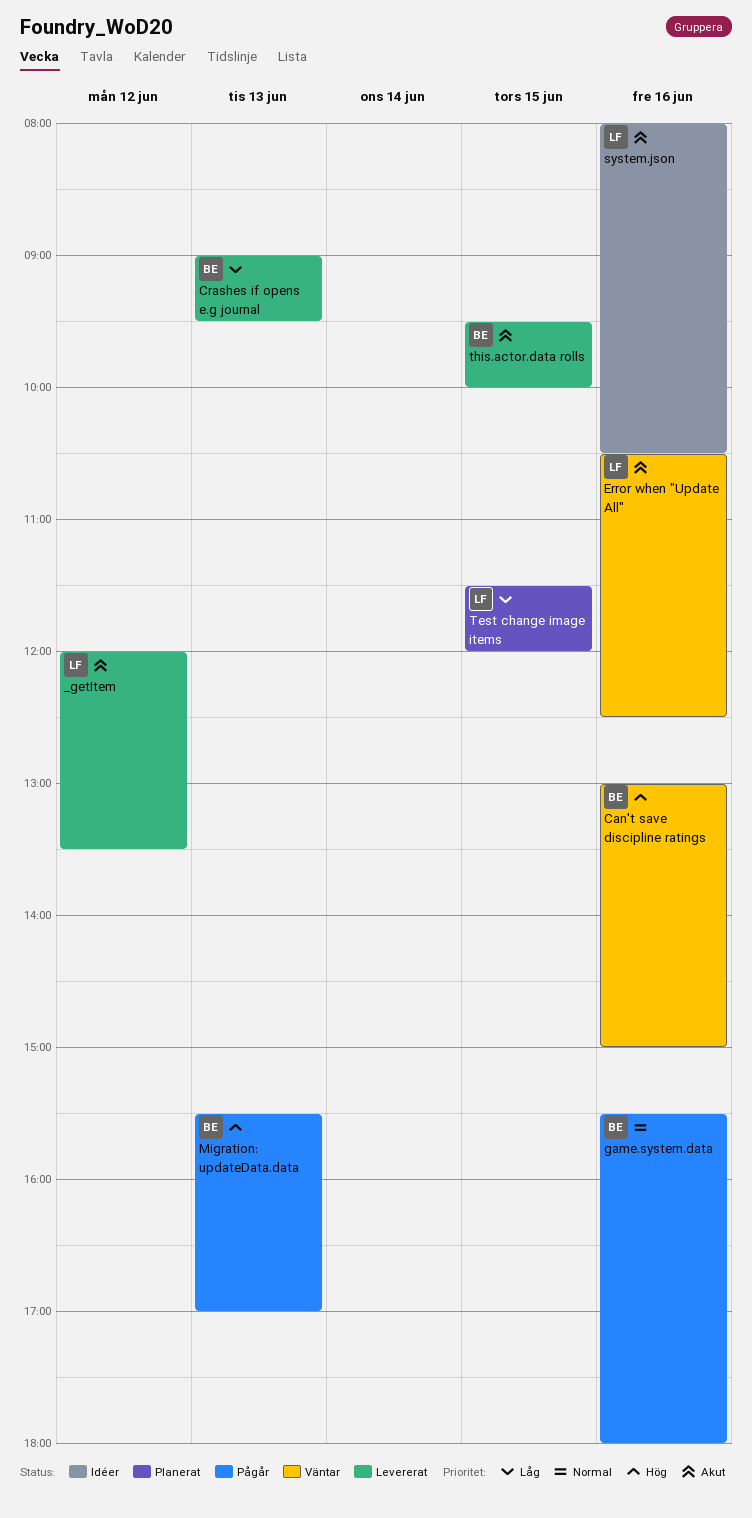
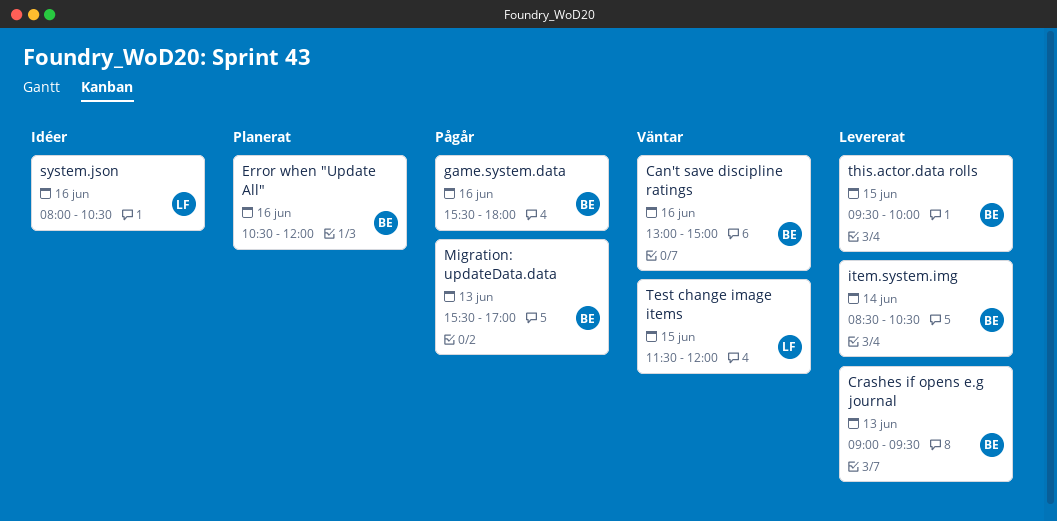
_getItem: present -> none
Error when "Update All", status: Väntar -> Planerat
Error when "Update All", owner: LF -> BE
Error when "Update All", ends: 12:30 -> 12:00
item.system.img: none -> present
Test change image items, status: Planerat -> Väntar

